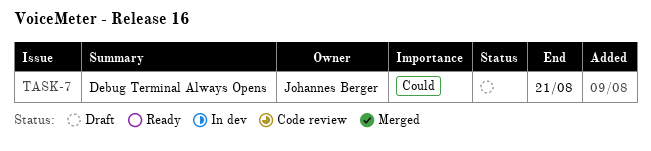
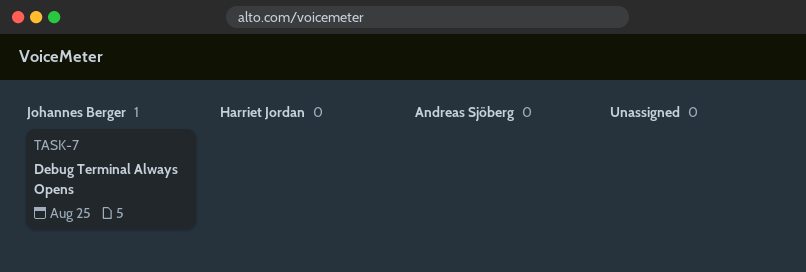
TASK-7, due: Aug 21 -> Aug 25

